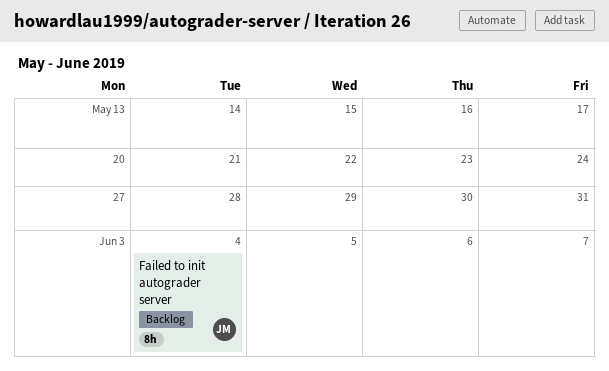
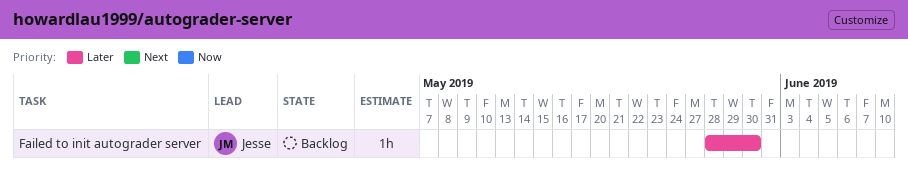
Failed to init autograder server, estimate: 8h -> 1h
Failed to init autograder server, due: Jun 4 -> May 30

